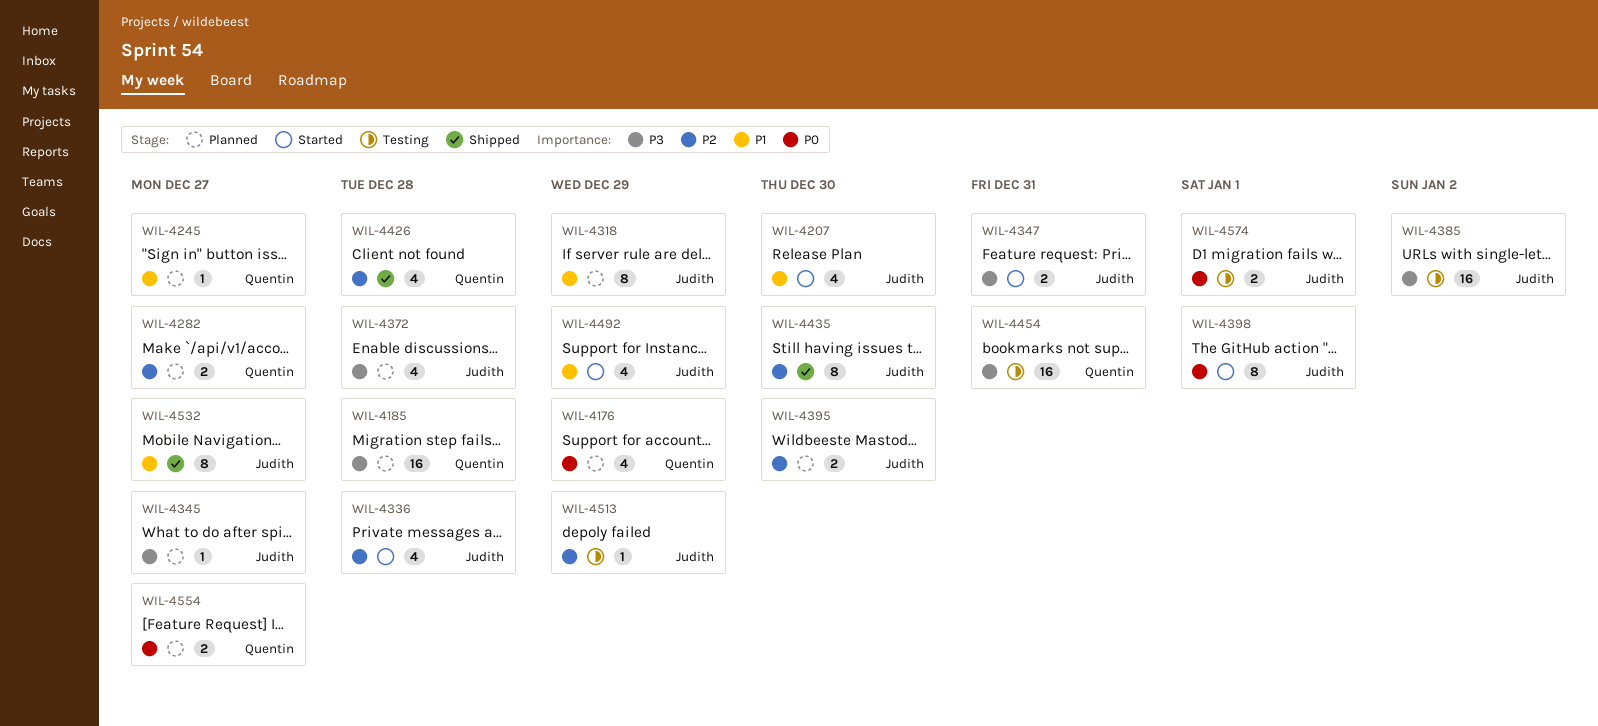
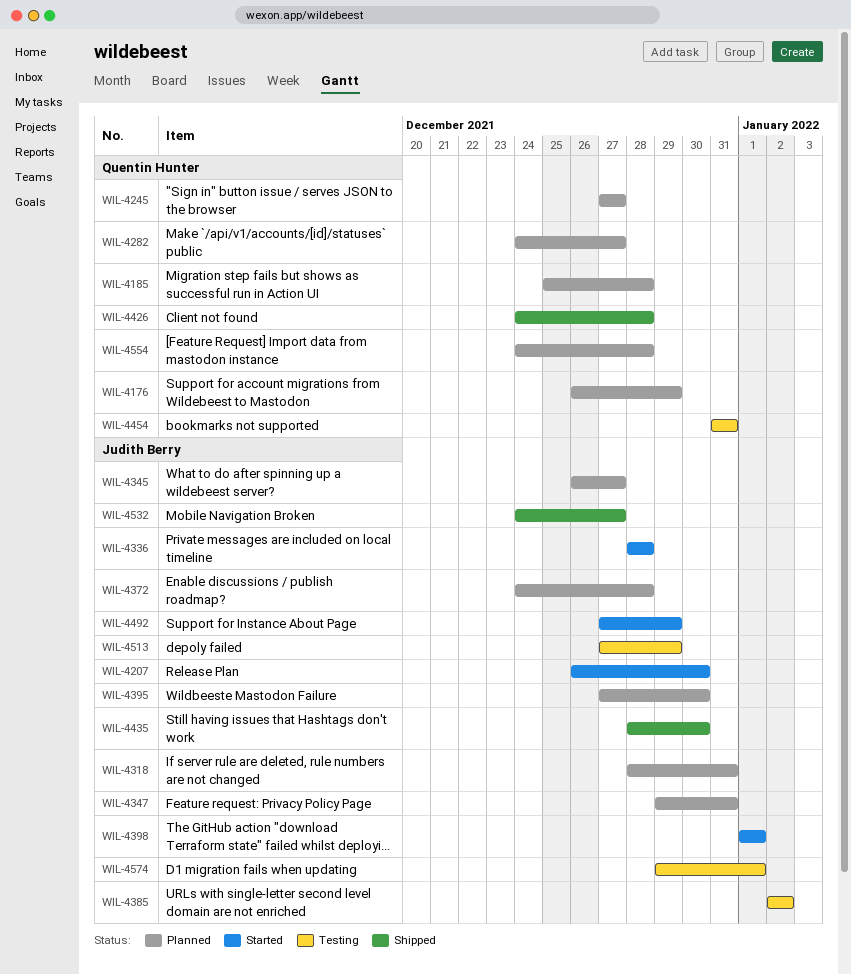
WIL-4318, due: Dec 29 -> Dec 31
WIL-4347, status: Started -> Planned
WIL-4554, due: Dec 27 -> Dec 28

